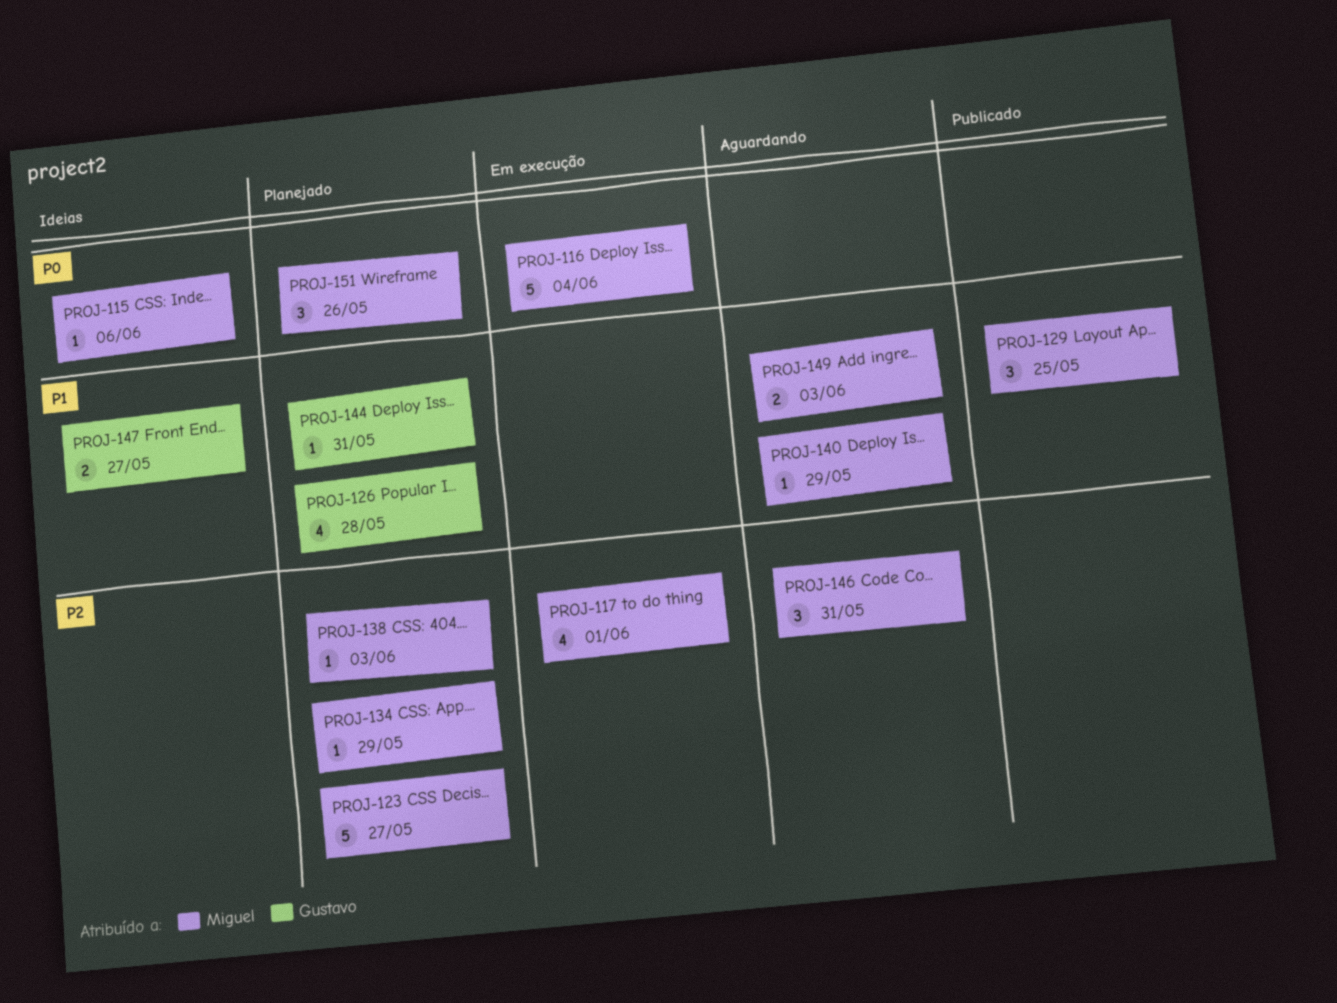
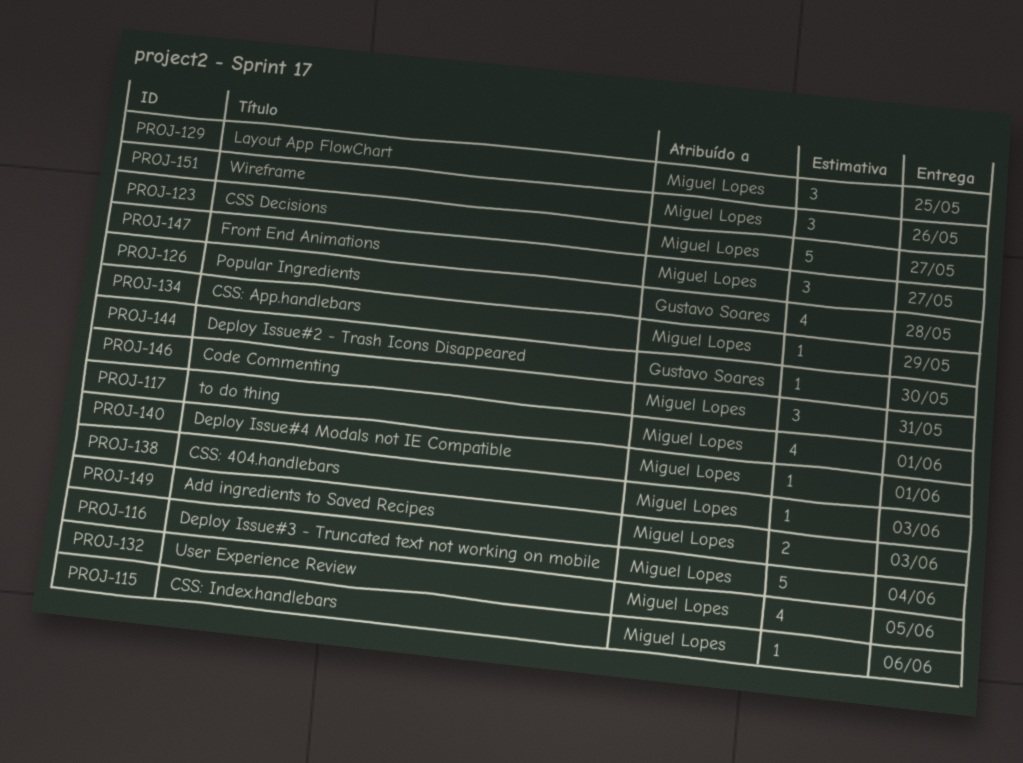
PROJ-132: none -> present
PROJ-140, due: May 29 -> Jun 1
PROJ-144, due: May 31 -> May 30
PROJ-147, owner: Gustavo Soares -> Miguel Lopes
PROJ-147, estimate: 2 -> 3

